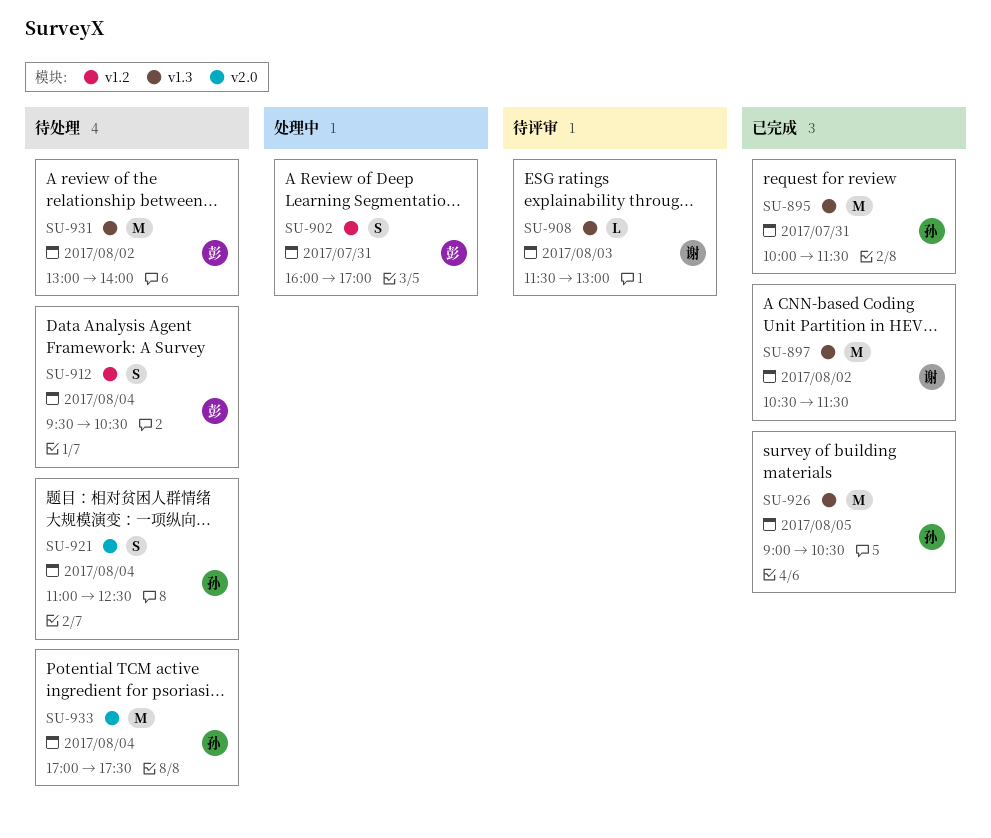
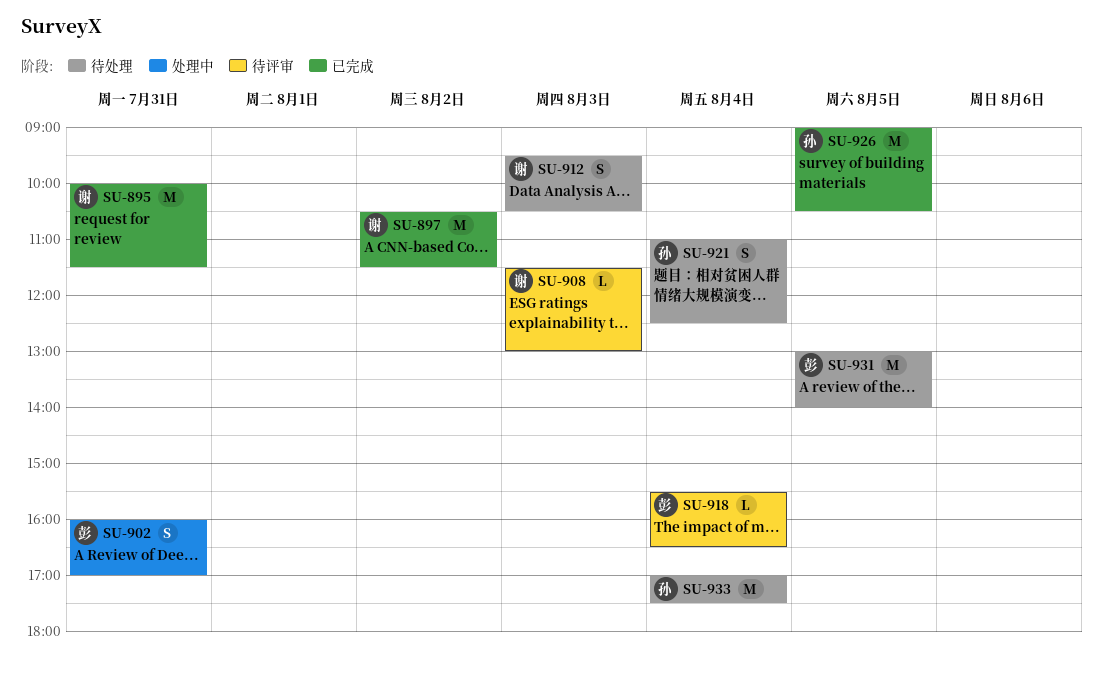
SU-895, owner: 孙 -> 谢
SU-912, owner: 彭 -> 谢
SU-912, day: Aug 4 -> Aug 3
SU-918: none -> present
SU-931, day: Aug 2 -> Aug 5

